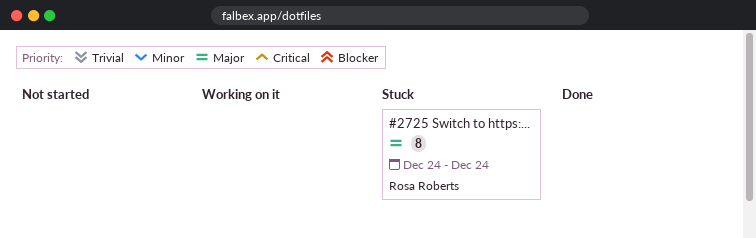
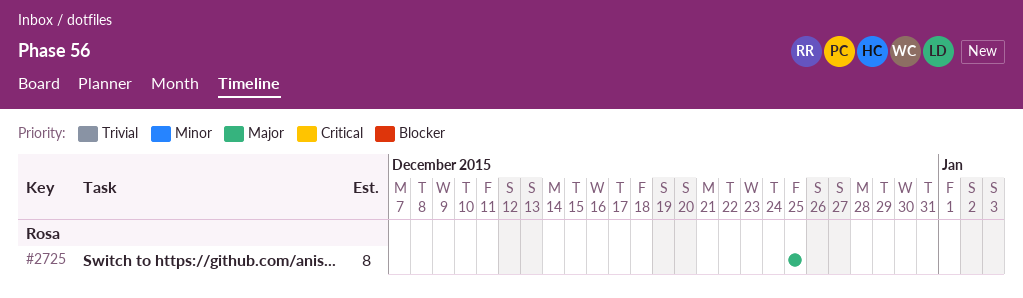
#2725, start: Dec 24 -> Dec 25
#2725, due: Dec 24 -> Dec 25

